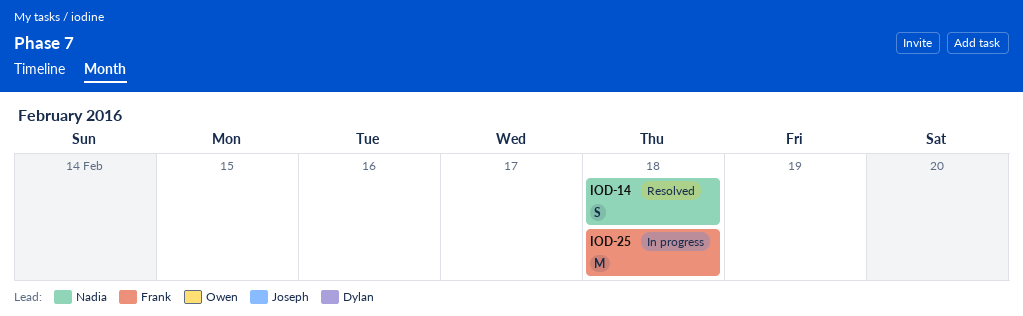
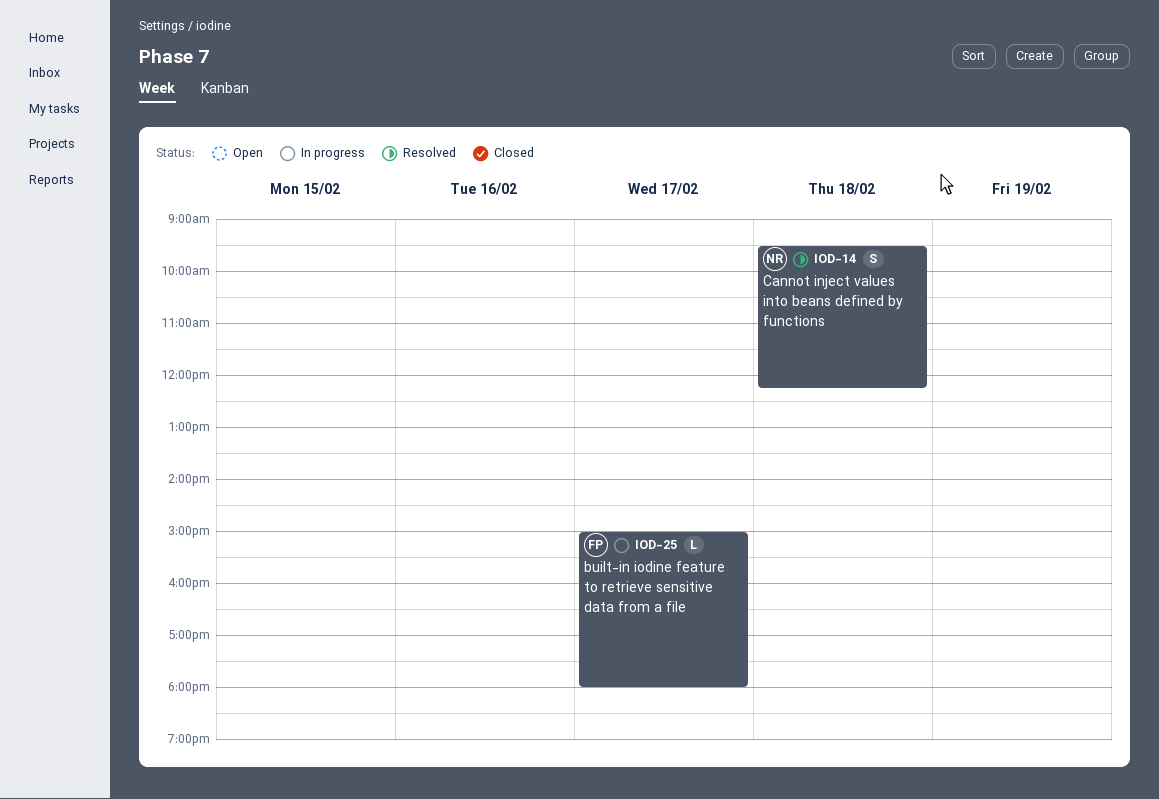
IOD-25, estimate: M -> L
IOD-25, day: Feb 18 -> Feb 17

